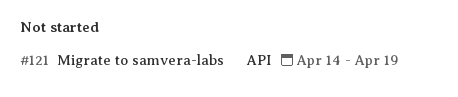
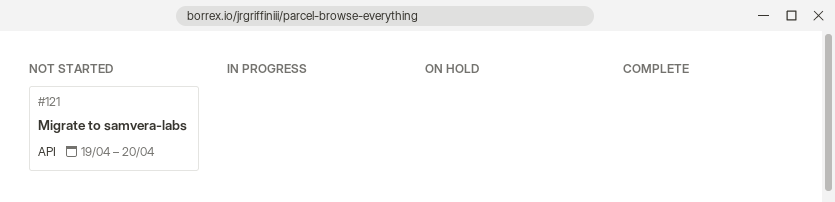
#121, start: Apr 14 -> Apr 19
#121, due: Apr 19 -> Apr 20

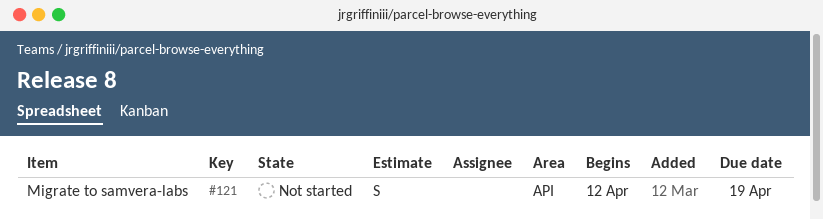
#121, start: Apr 19 -> Apr 12
#121, due: Apr 20 -> Apr 19

